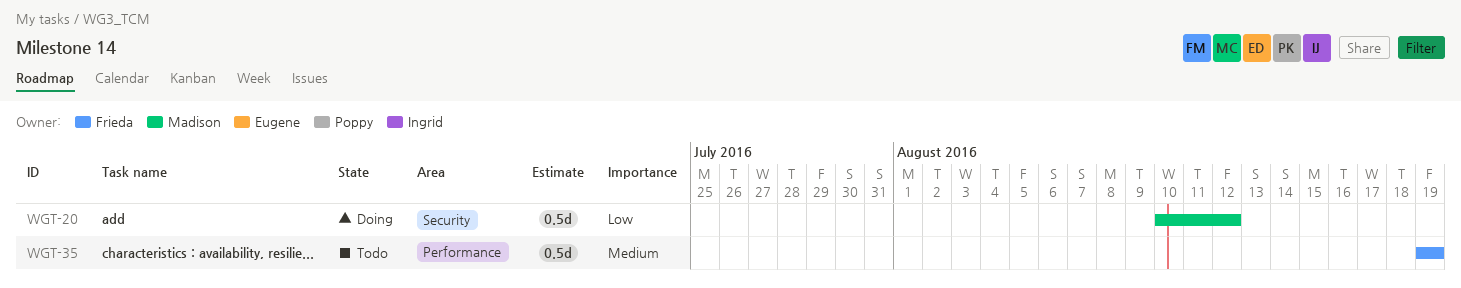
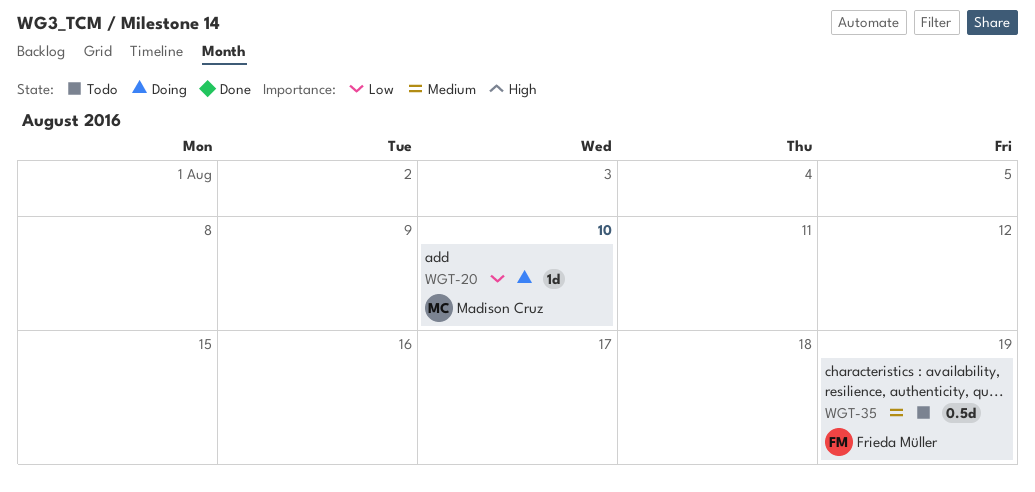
WGT-20, estimate: 0.5d -> 1d
WGT-20, due: Aug 12 -> Aug 10

